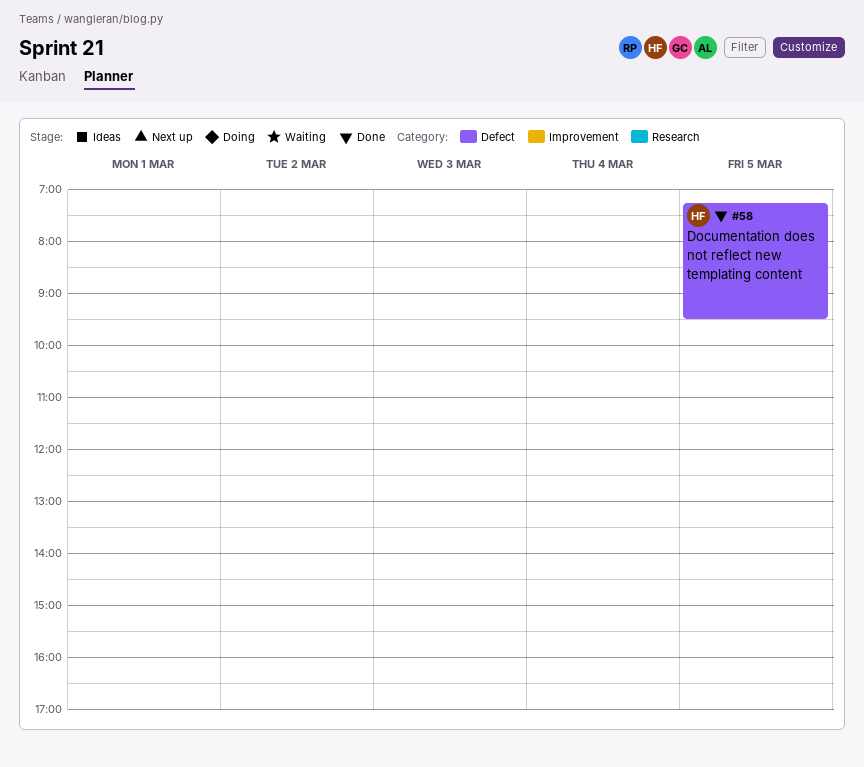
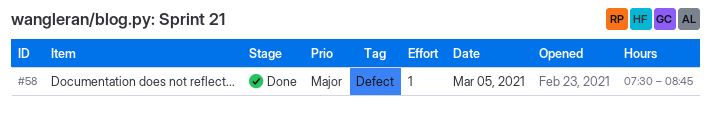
#58, begins: 07:15 -> 07:30
#58, ends: 09:30 -> 08:45

